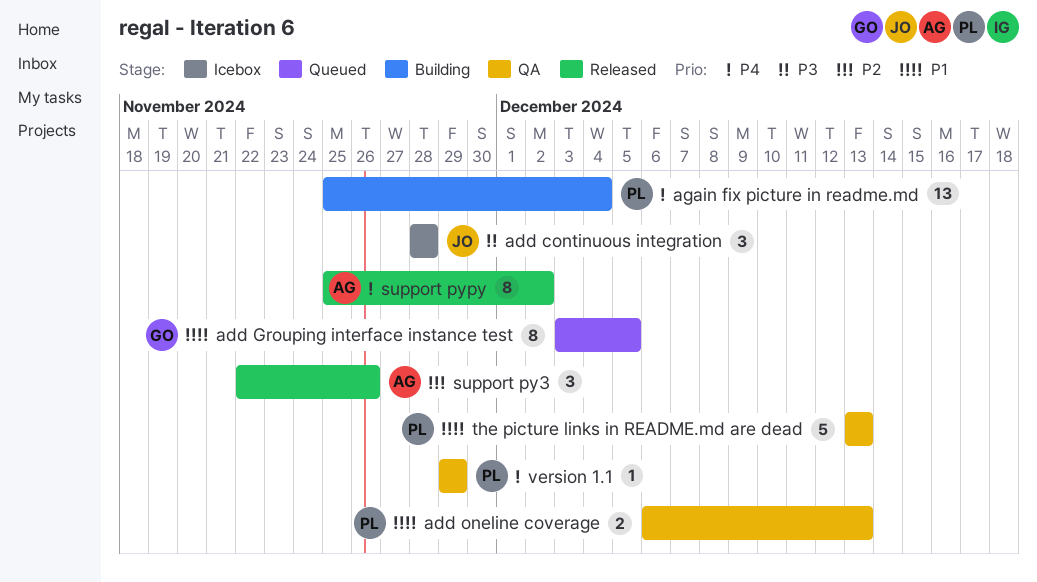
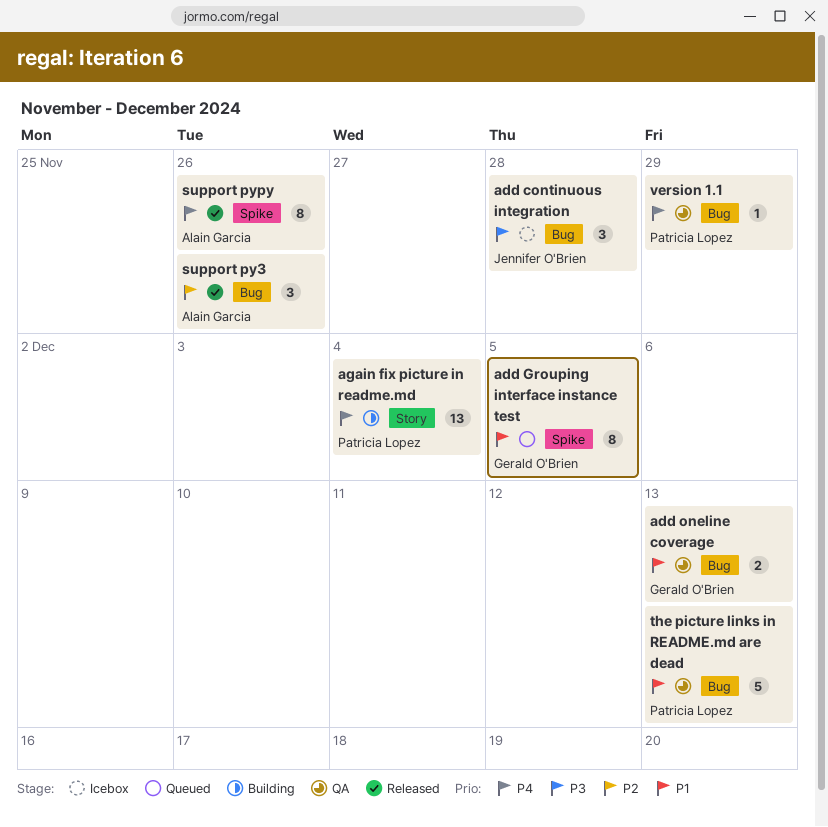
add oneline coverage, owner: Patricia Lopez -> Gerald O'Brien
support pypy, due: Dec 2 -> Nov 26

